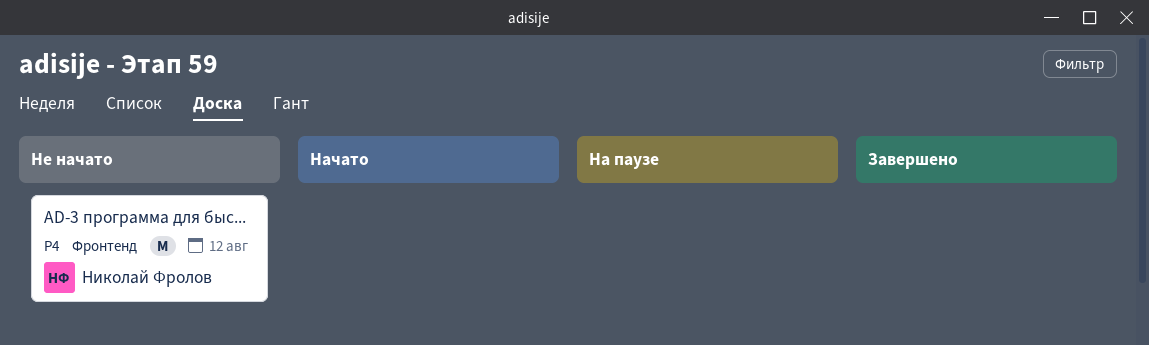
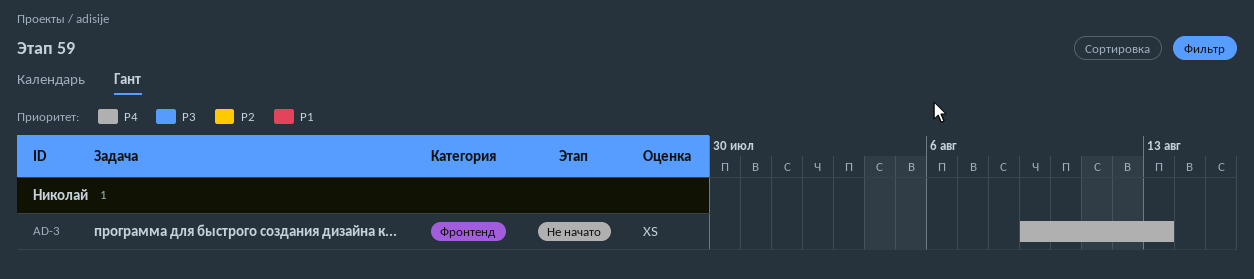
AD-3, estimate: M -> XS
AD-3, due: Aug 12 -> Aug 13

